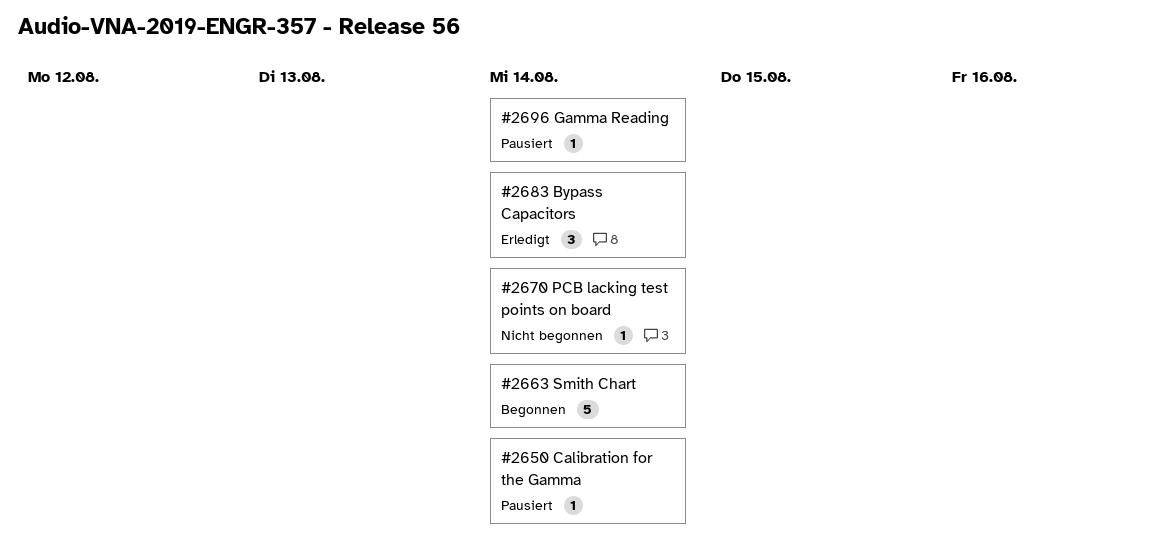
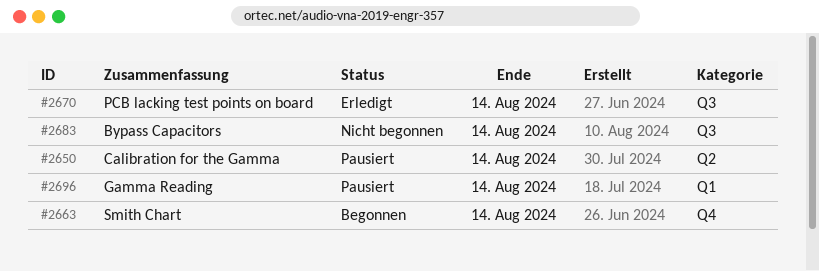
#2670, status: Nicht begonnen -> Erledigt
#2683, status: Erledigt -> Nicht begonnen

